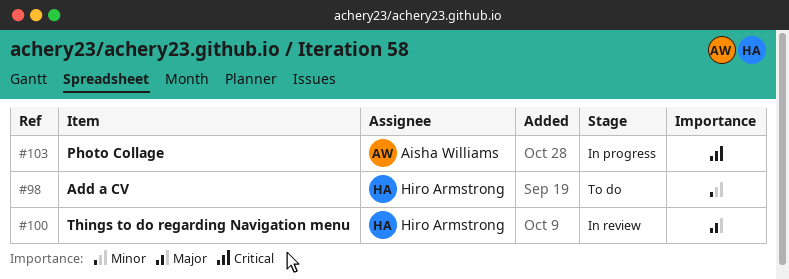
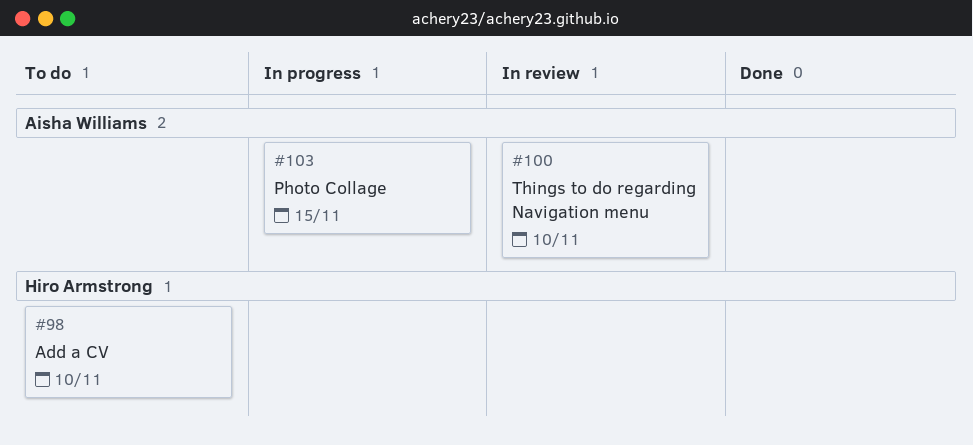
#100, owner: Hiro Armstrong -> Aisha Williams

